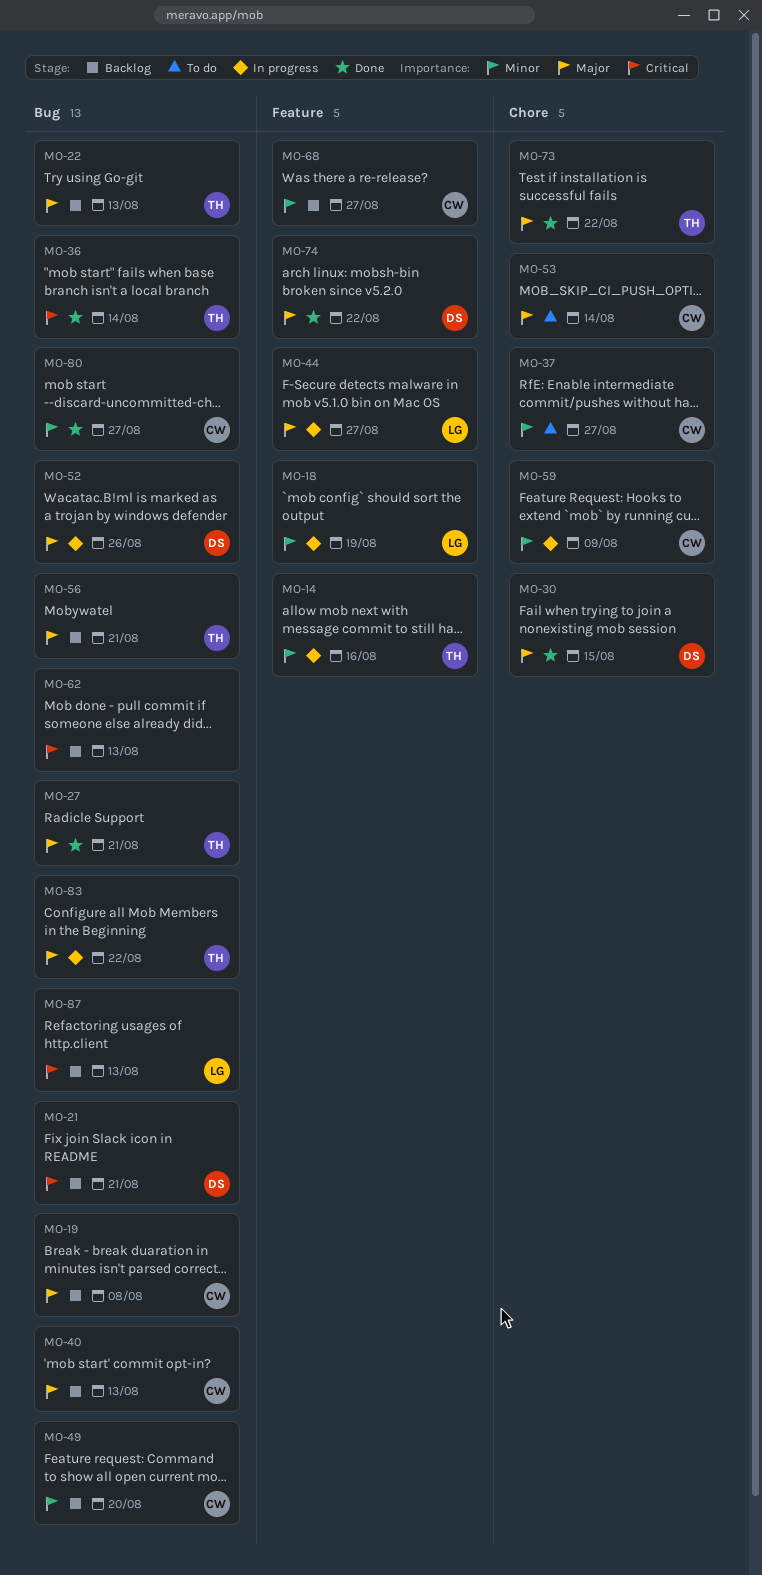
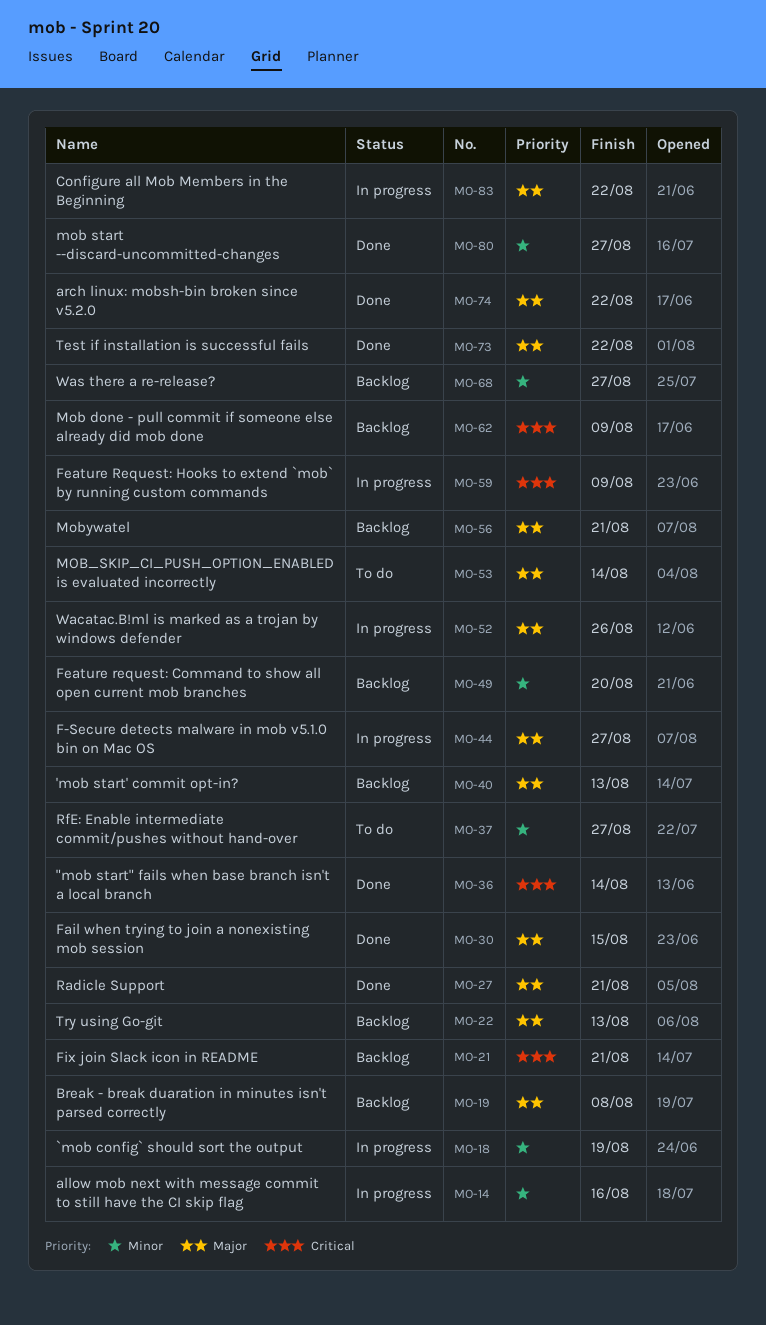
MO-59, priority: Minor -> Critical
MO-62, due: Aug 13 -> Aug 9
MO-87: present -> none

